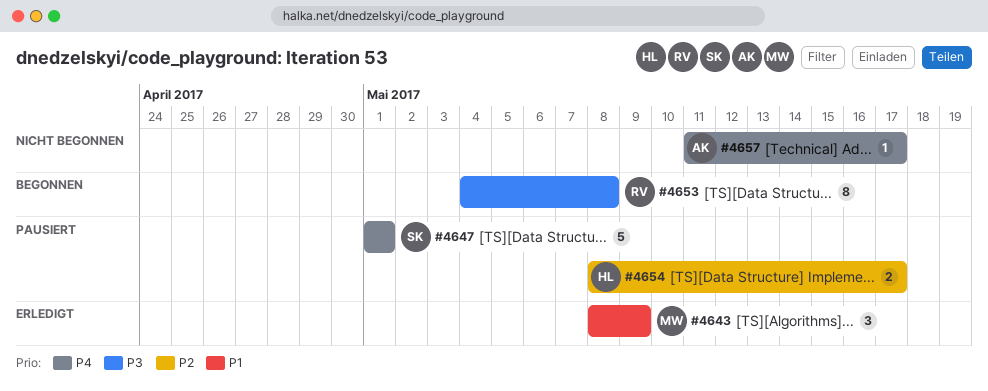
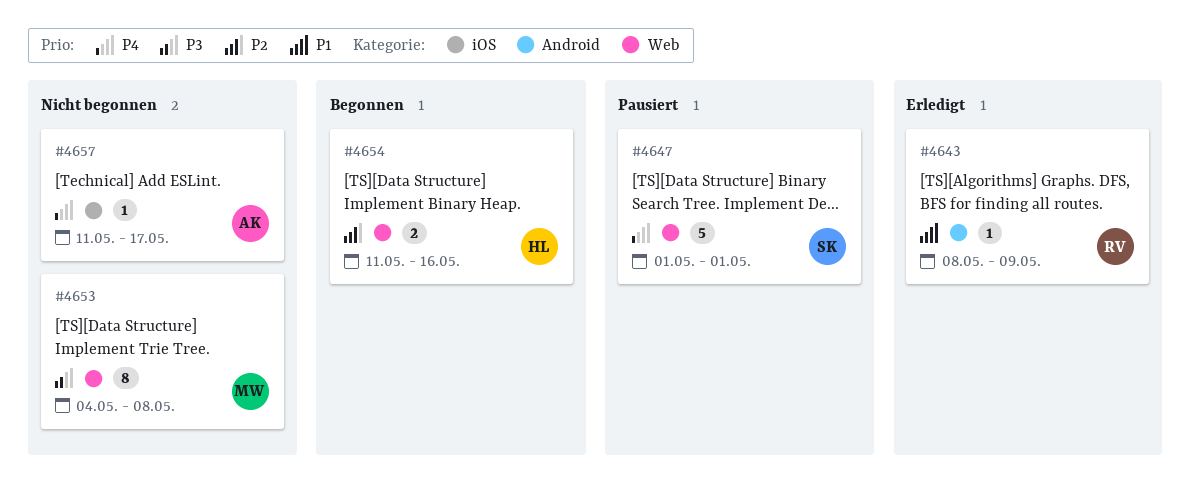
#4643, owner: MW -> RV
#4643, estimate: 3 -> 1
#4653, status: Begonnen -> Nicht begonnen
#4653, owner: RV -> MW
#4654, status: Pausiert -> Begonnen
#4654, start: May 8 -> May 11
#4654, due: May 17 -> May 16

